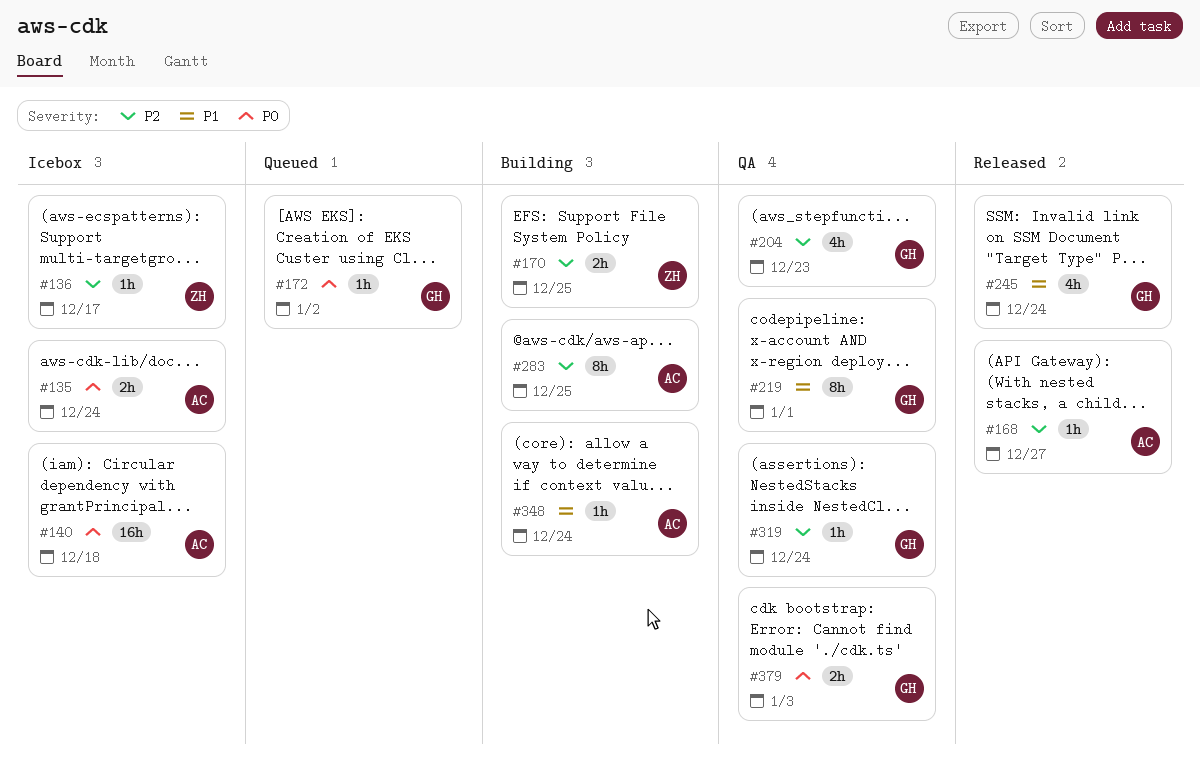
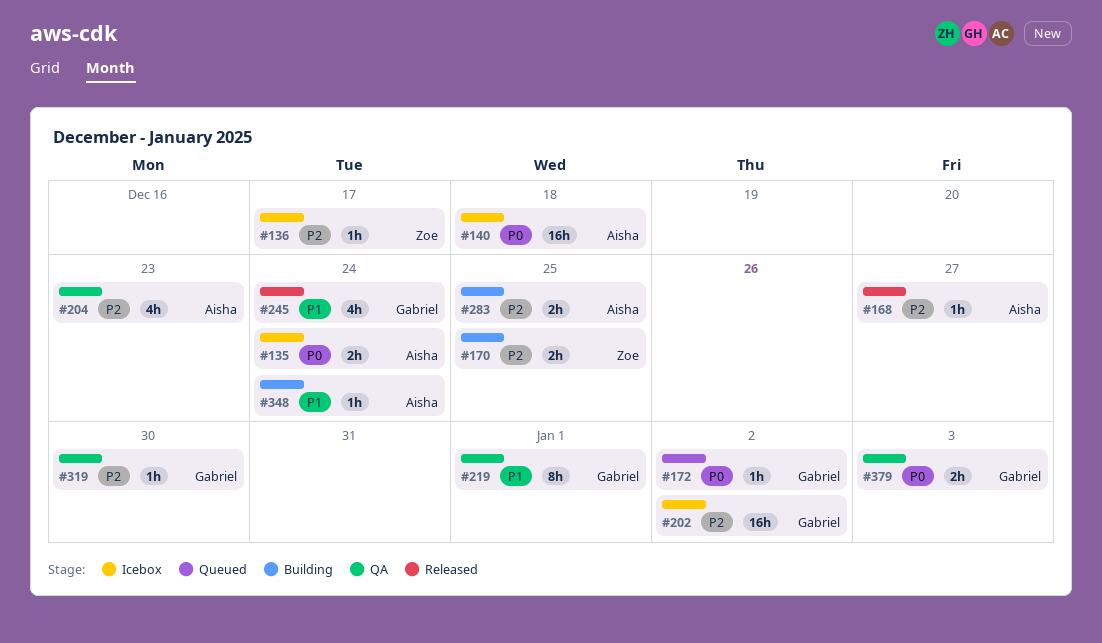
#202: none -> present
#204, owner: Gabriel -> Aisha
#283, estimate: 8h -> 2h
#319, due: Dec 24 -> Dec 30

